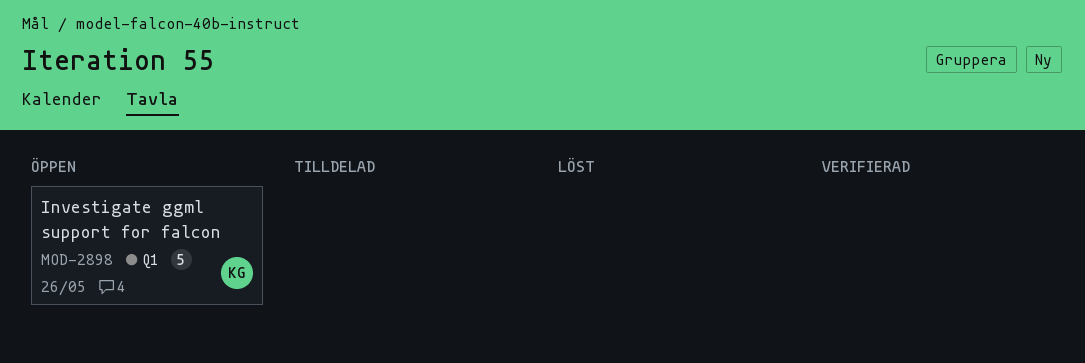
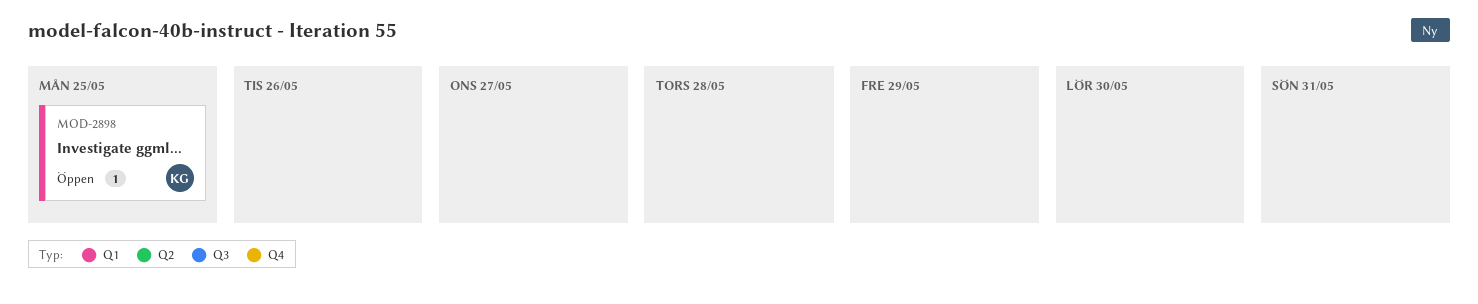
MOD-2898, estimate: 5 -> 1
MOD-2898, due: May 26 -> May 25

